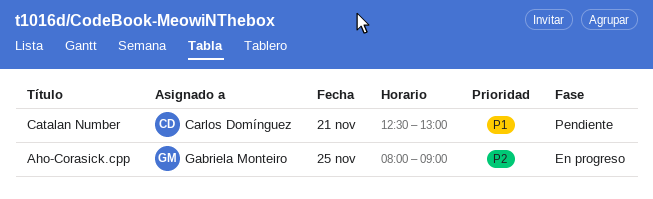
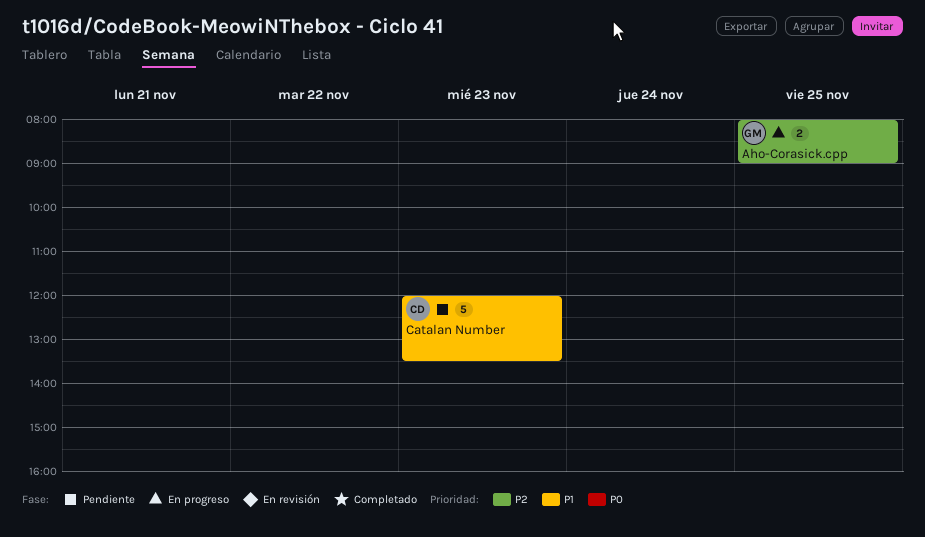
Catalan Number, day: Nov 21 -> Nov 23
Catalan Number, begins: 12:30 -> 12:00
Catalan Number, ends: 13:00 -> 13:30

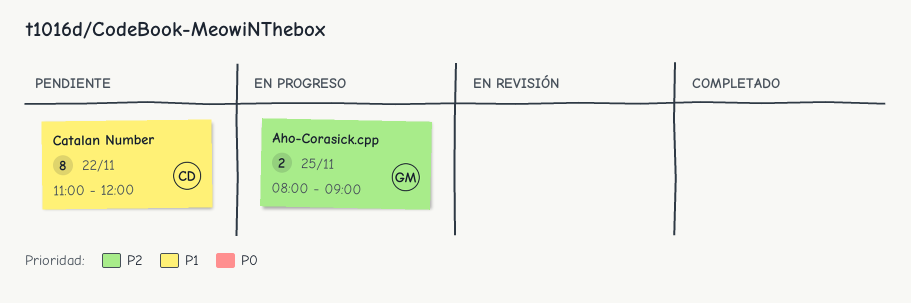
Catalan Number, estimate: 5 -> 8
Catalan Number, day: Nov 23 -> Nov 22
Catalan Number, begins: 12:00 -> 11:00
Catalan Number, ends: 13:30 -> 12:00

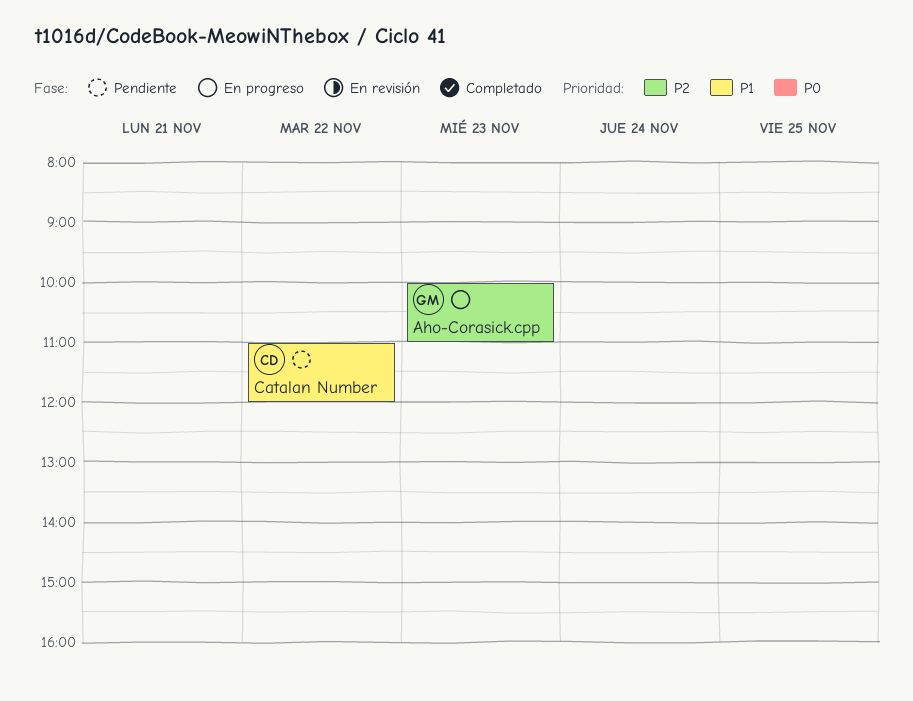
Aho-Corasick.cpp, day: Nov 25 -> Nov 23
Aho-Corasick.cpp, begins: 08:00 -> 10:00
Aho-Corasick.cpp, ends: 09:00 -> 11:00

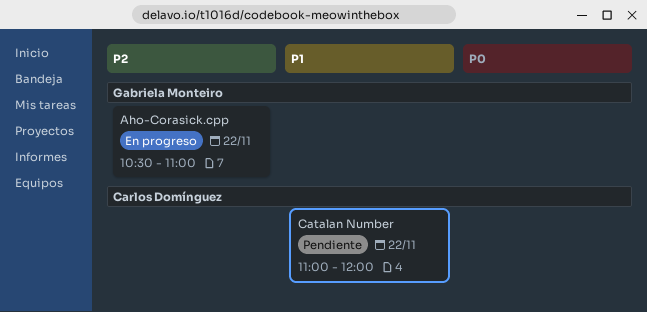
Aho-Corasick.cpp, day: Nov 23 -> Nov 22
Aho-Corasick.cpp, begins: 10:00 -> 10:30

